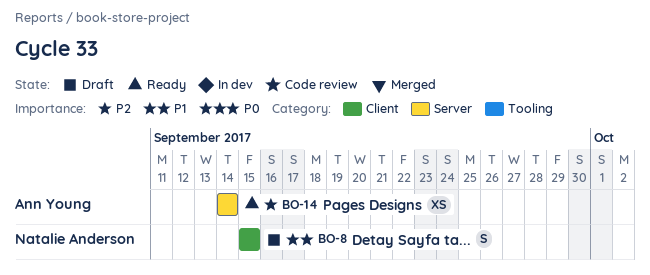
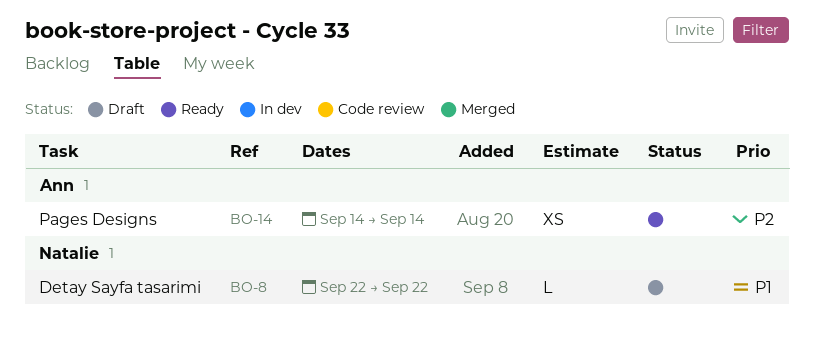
BO-8, estimate: S -> L
BO-8, start: Sep 15 -> Sep 22
BO-8, due: Sep 15 -> Sep 22

